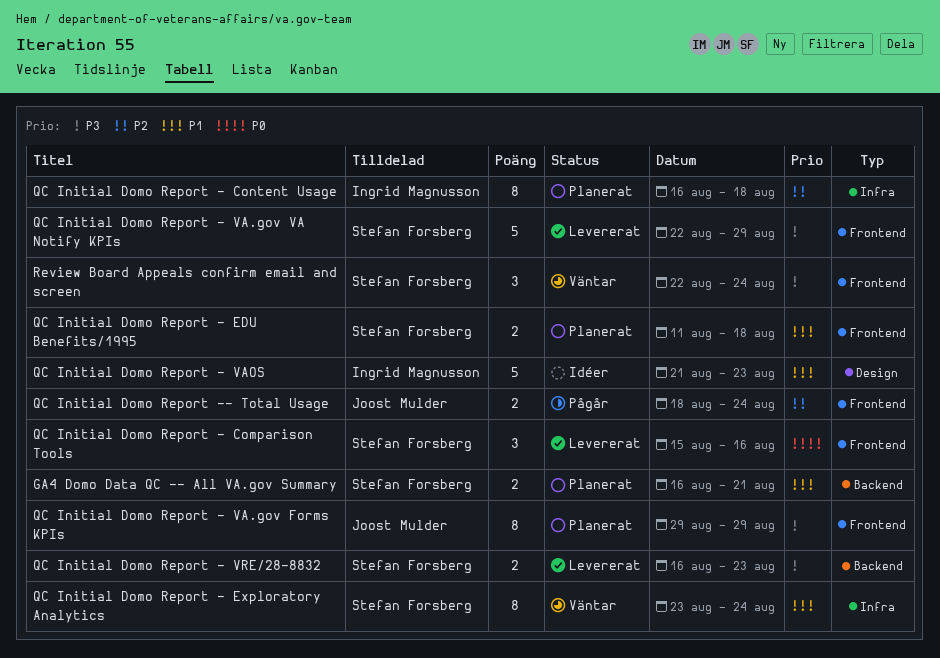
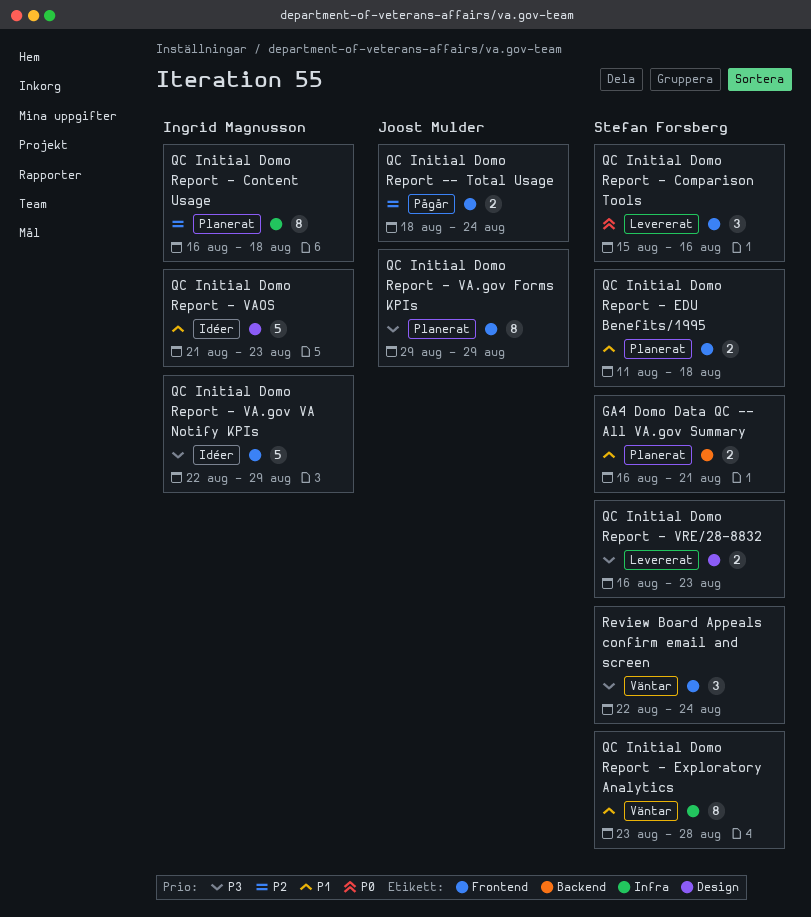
QC Initial Domo Report - Exploratory Analytics, due: Aug 24 -> Aug 28
QC Initial Domo Report - VA.gov VA Notify KPIs, status: Levererat -> Idéer
QC Initial Domo Report - VA.gov VA Notify KPIs, owner: Stefan Forsberg -> Ingrid Magnusson
QC Initial Domo Report - VRE/28-8832, label: Backend -> Design

